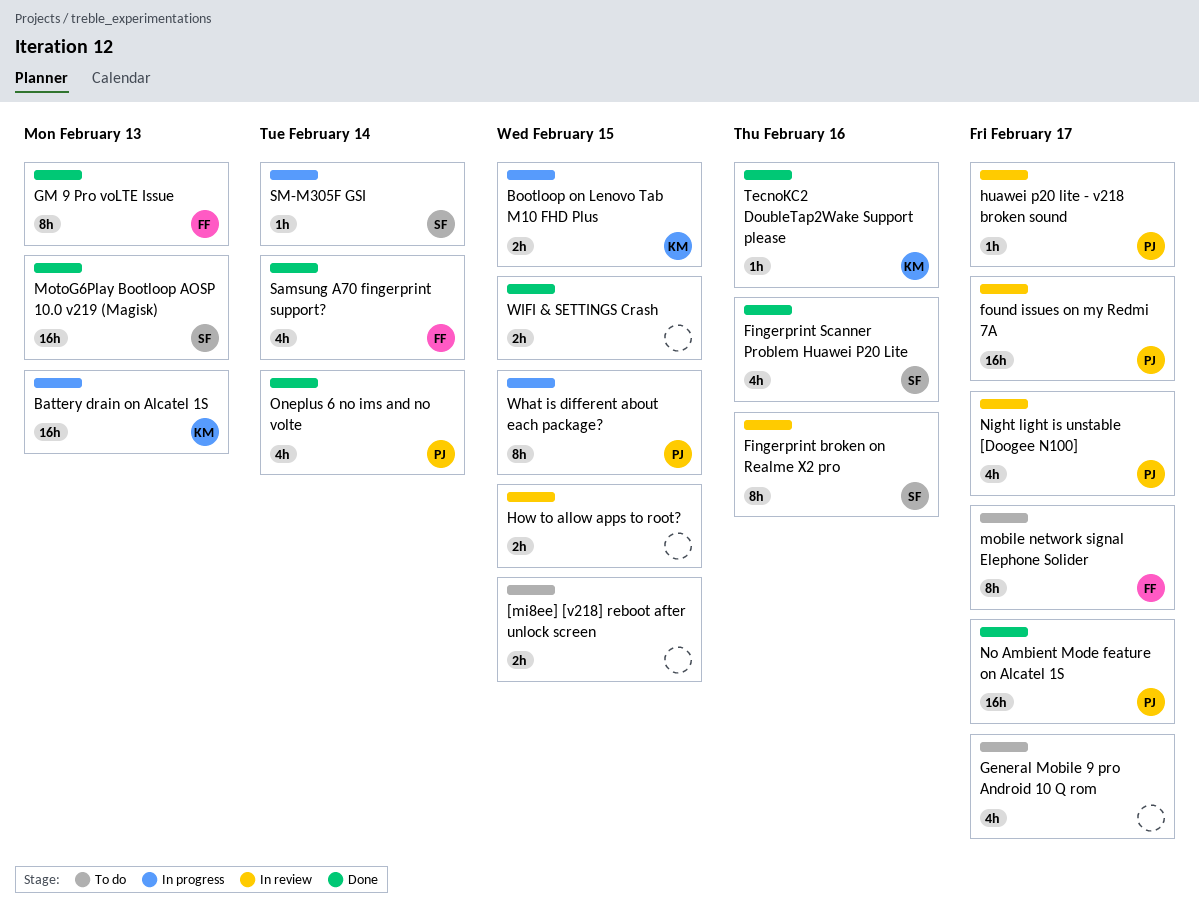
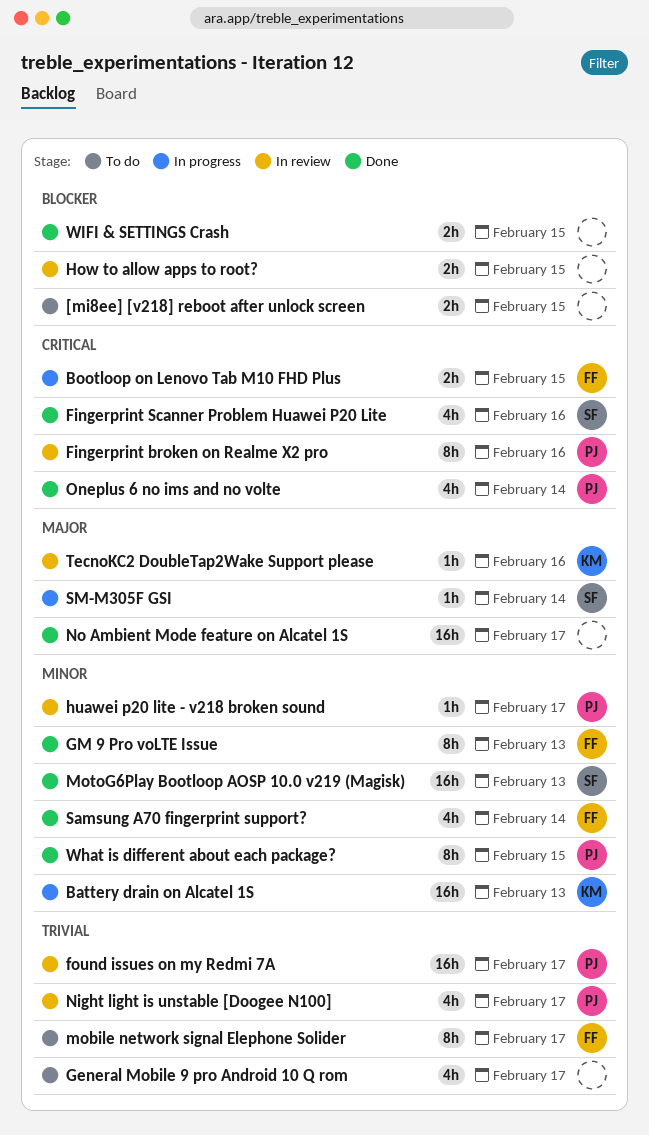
Bootloop on Lenovo Tab M10 FHD Plus, owner: KM -> FF
Fingerprint broken on Realme X2 pro, owner: SF -> PJ
No Ambient Mode feature on Alcatel 1S, owner: PJ -> none
TecnoKC2 DoubleTap2Wake Support please, status: Done -> In review
What is different about each package?, status: In progress -> Done

